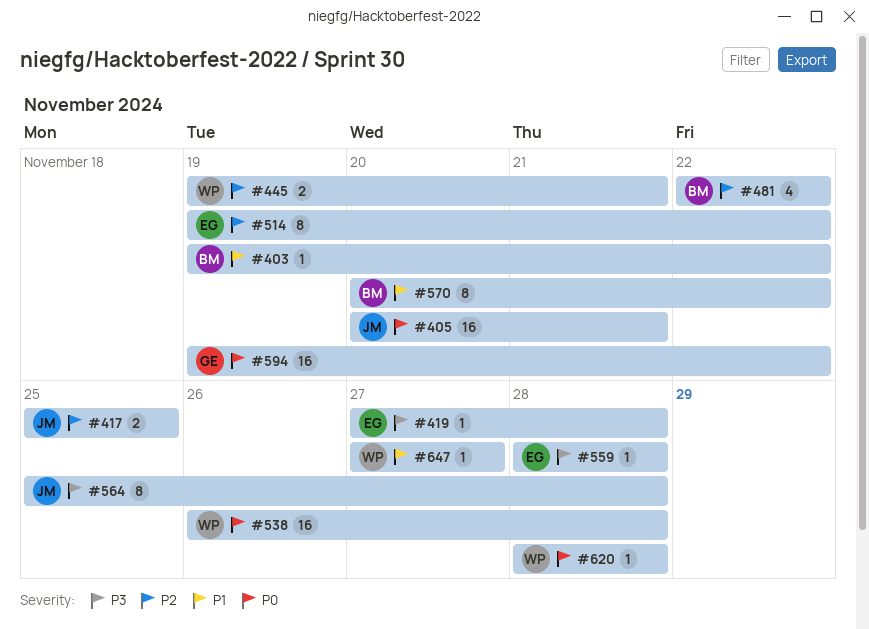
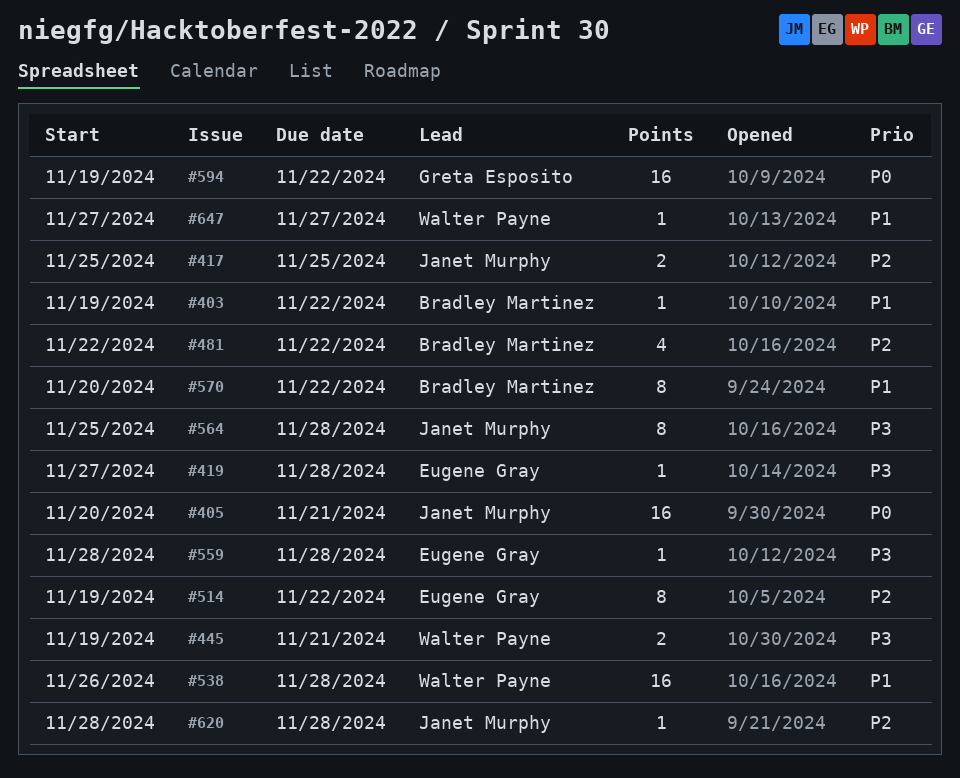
#445, priority: P2 -> P3
#538, priority: P0 -> P1
#620, owner: Walter Payne -> Janet Murphy
#620, priority: P0 -> P2

